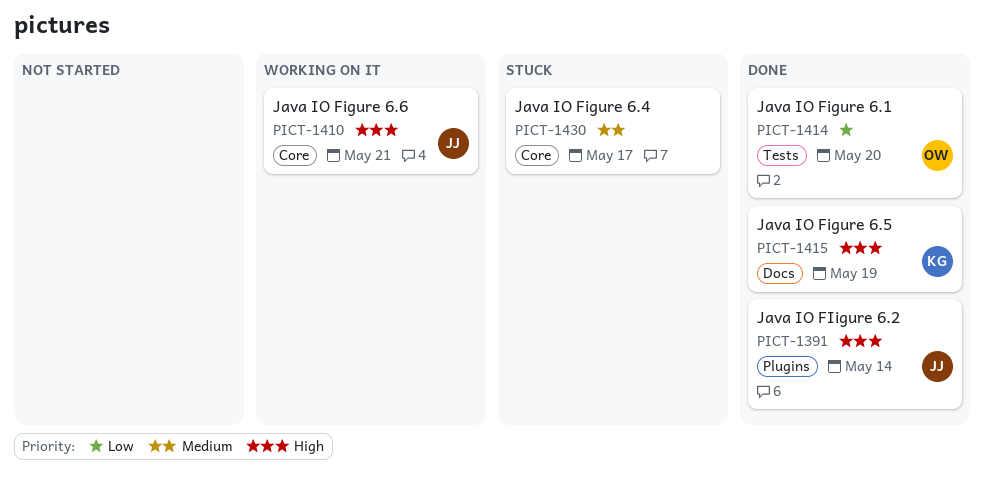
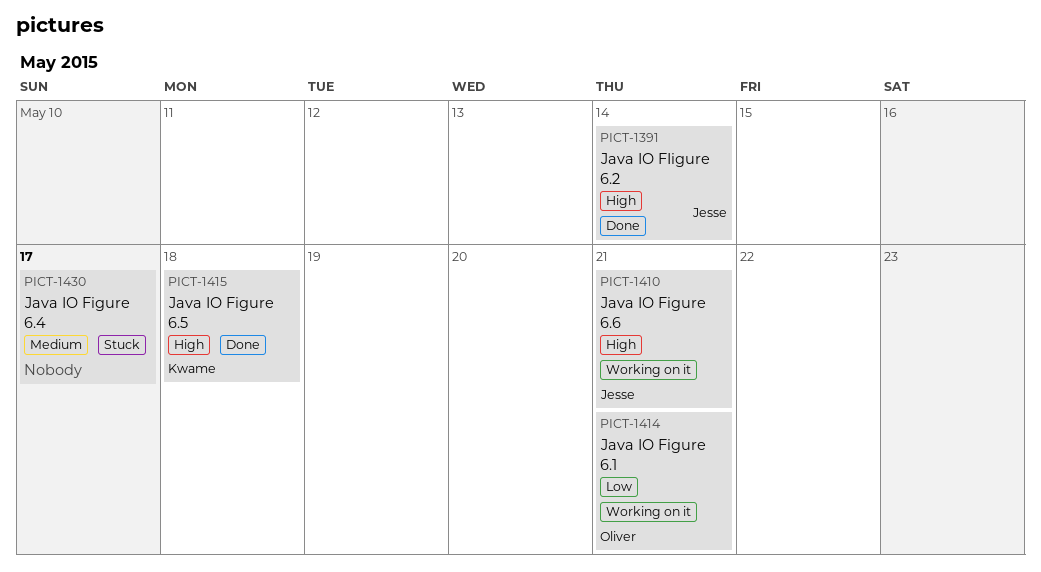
PICT-1414, status: Done -> Working on it
PICT-1414, due: May 20 -> May 21
PICT-1415, due: May 19 -> May 18

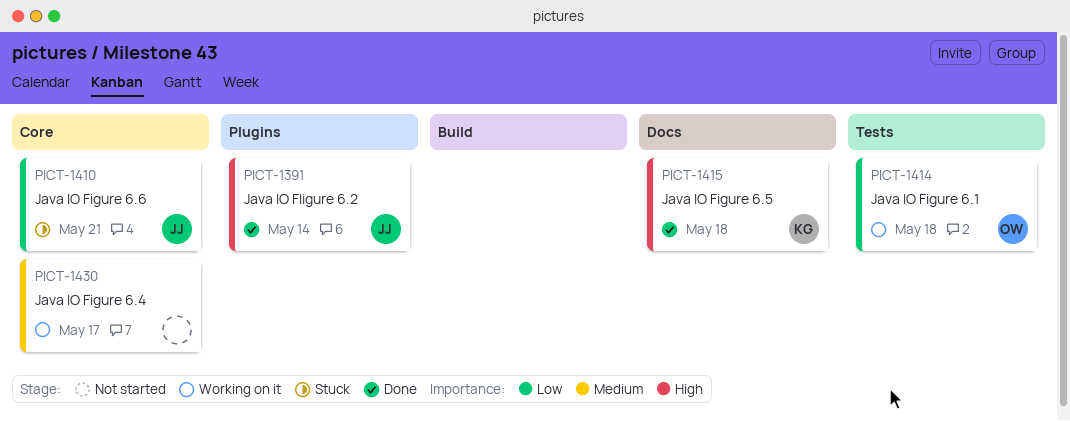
PICT-1410, status: Working on it -> Stuck
PICT-1410, priority: High -> Low
PICT-1414, due: May 21 -> May 18
PICT-1430, status: Stuck -> Working on it

